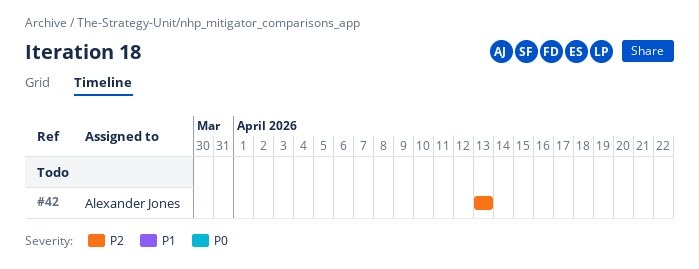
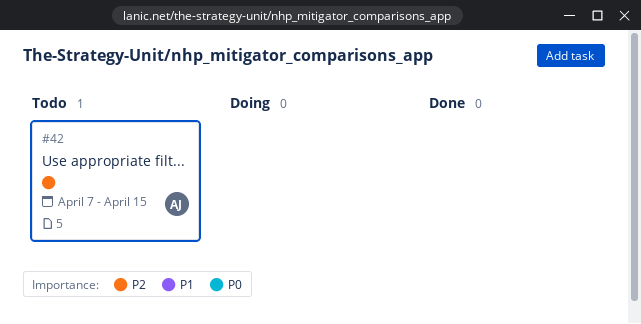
#42, start: Apr 13 -> Apr 7
#42, due: Apr 13 -> Apr 15

